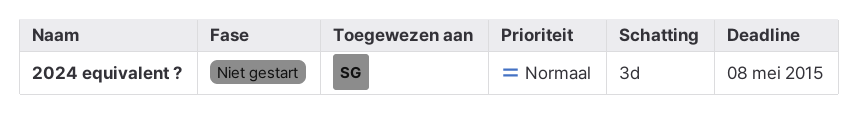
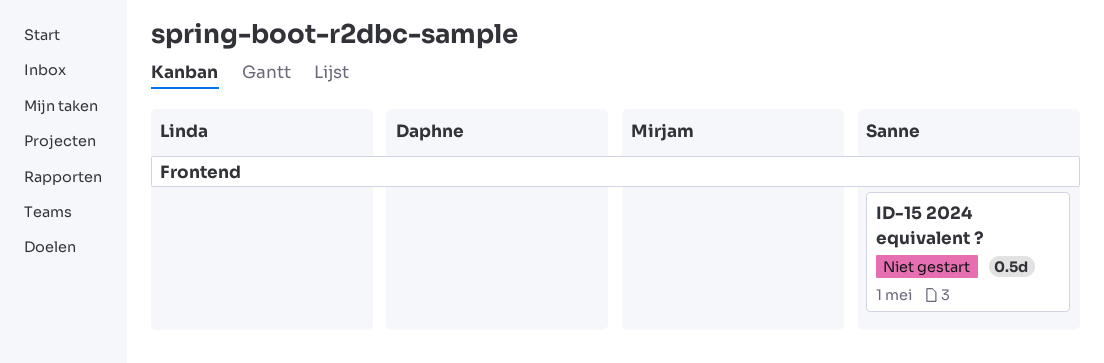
2024 equivalent ?, estimate: 3d -> 0.5d
2024 equivalent ?, due: May 8 -> May 1

